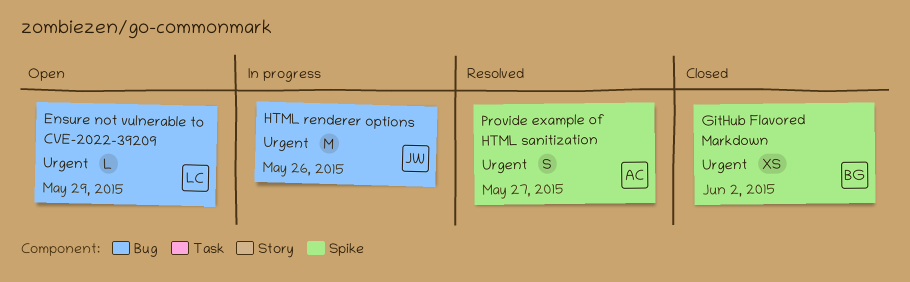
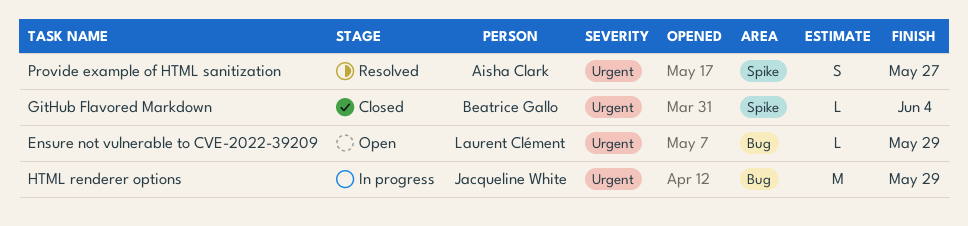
GitHub Flavored Markdown, estimate: XS -> L
GitHub Flavored Markdown, due: Jun 2 -> Jun 4
HTML renderer options, due: May 26 -> May 29

